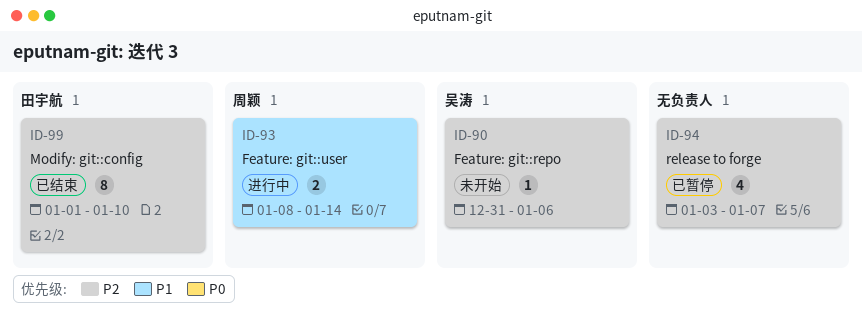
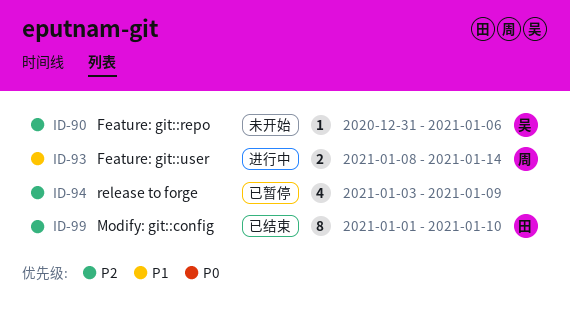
ID-94, due: Jan 7 -> Jan 9

